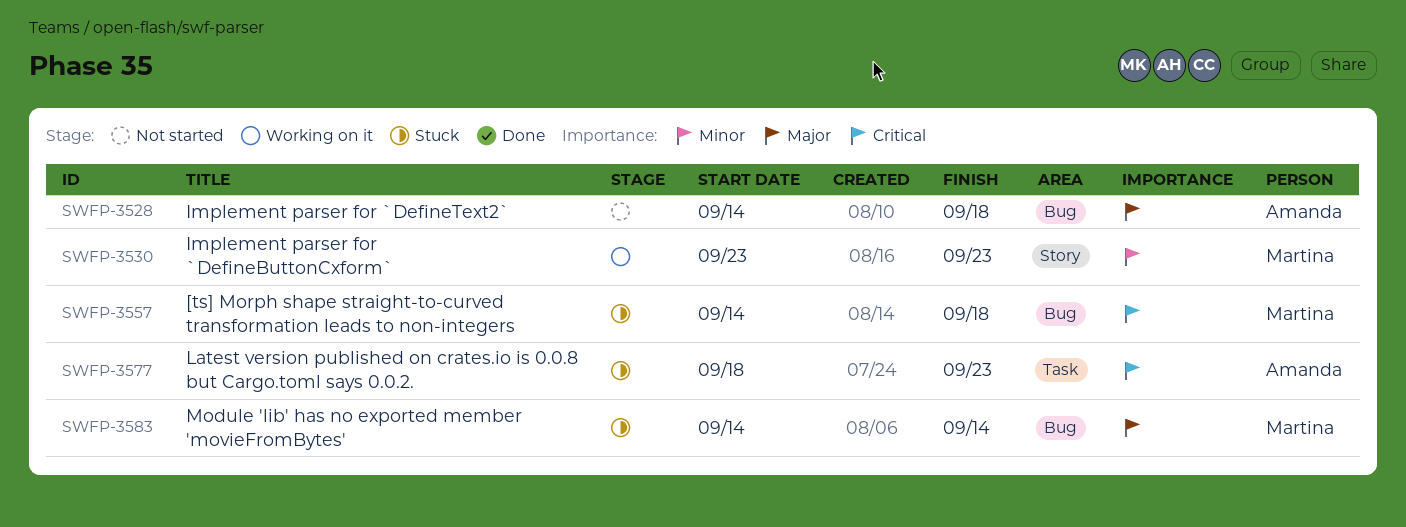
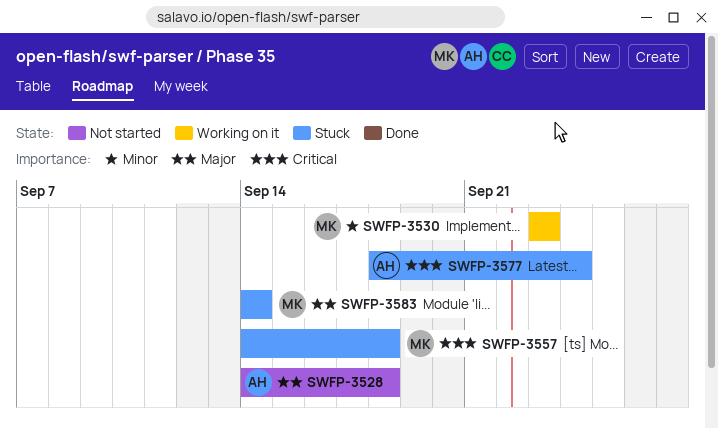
SWFP-3577, due: Sep 23 -> Sep 24

